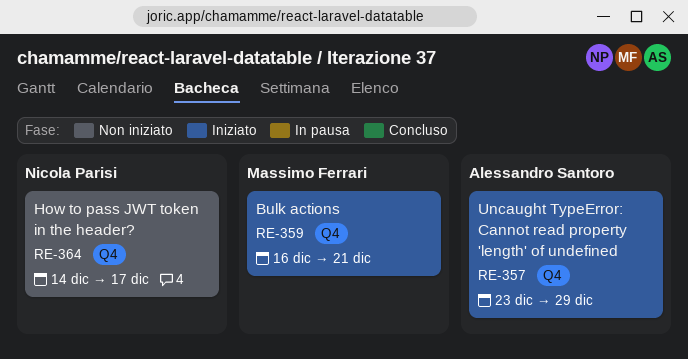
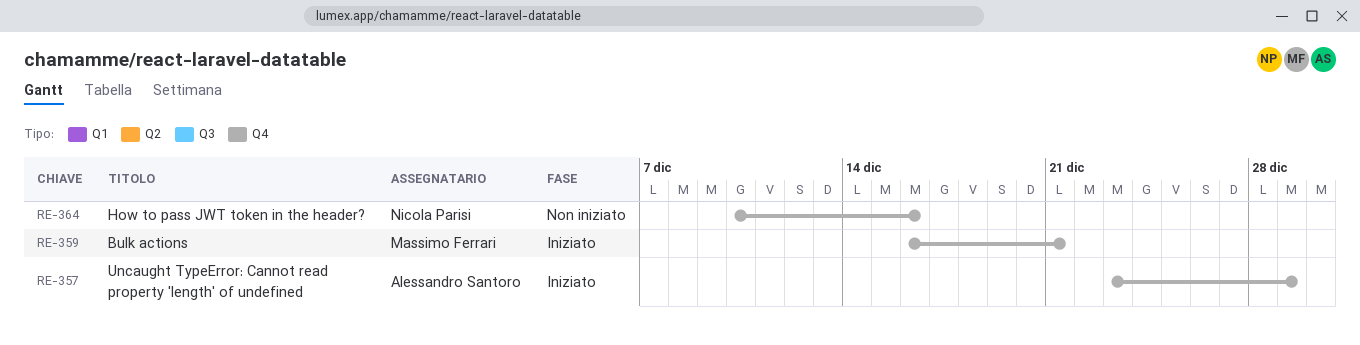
RE-364, start: Dec 14 -> Dec 10
RE-364, due: Dec 17 -> Dec 16

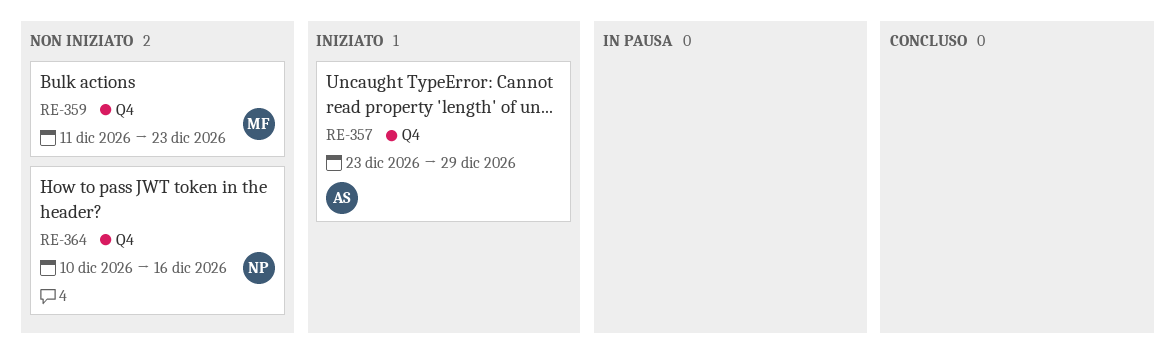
RE-359, status: Iniziato -> Non iniziato
RE-359, start: Dec 16 -> Dec 11
RE-359, due: Dec 21 -> Dec 23

